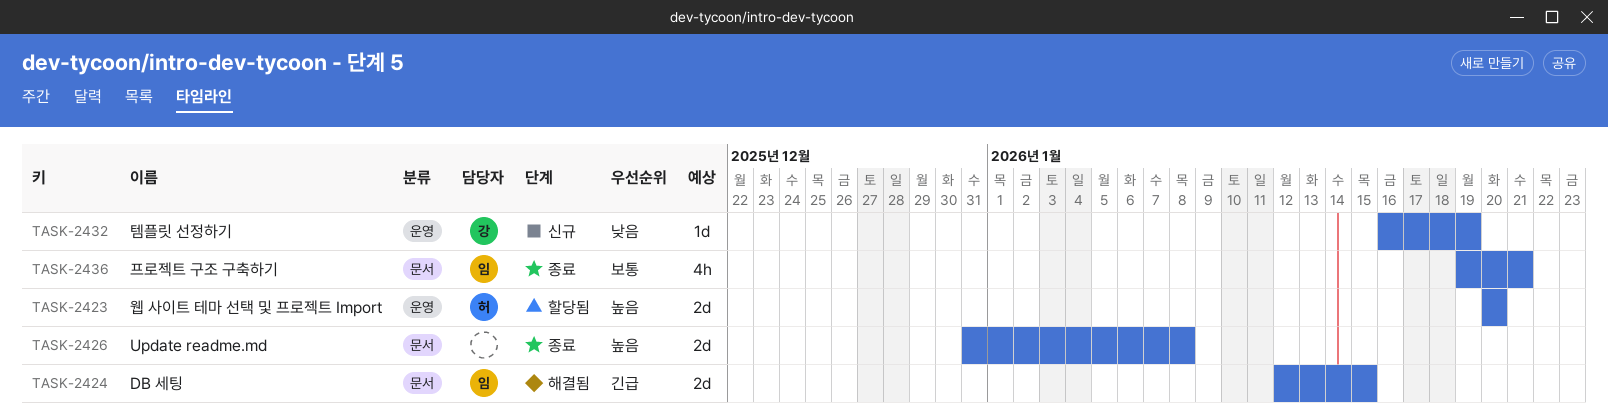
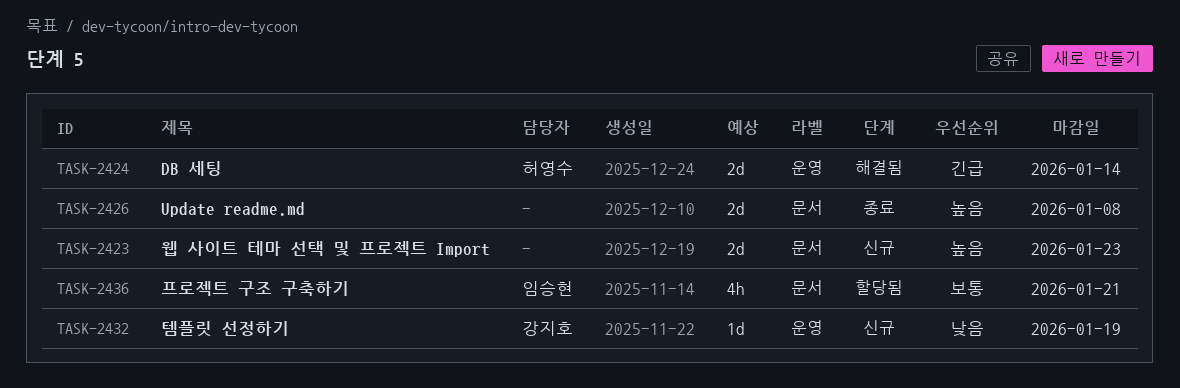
TASK-2423, status: 할당됨 -> 신규
TASK-2423, owner: 허영수 -> none
TASK-2423, label: 운영 -> 문서
TASK-2423, due: Jan 20 -> Jan 23
TASK-2424, owner: 임승현 -> 허영수
TASK-2424, label: 문서 -> 운영
TASK-2424, due: Jan 15 -> Jan 14
TASK-2436, status: 종료 -> 할당됨

